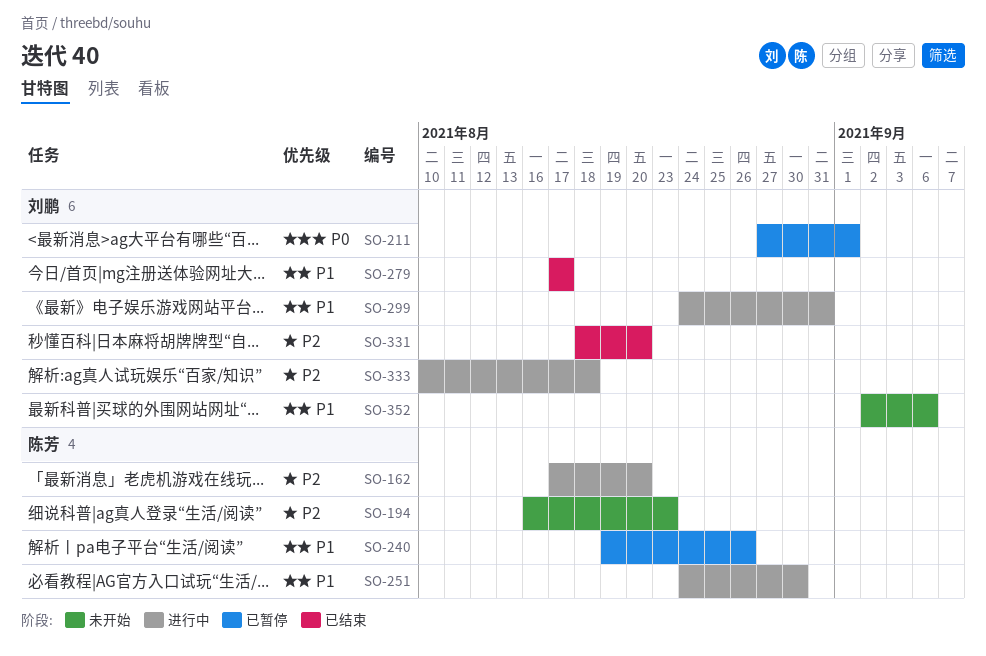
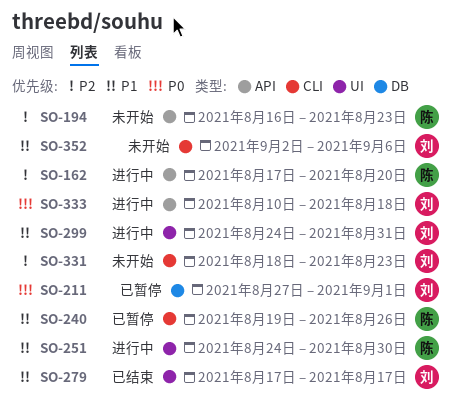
SO-331, status: 已结束 -> 未开始
SO-331, due: Aug 20 -> Aug 23
SO-333, priority: P2 -> P0

